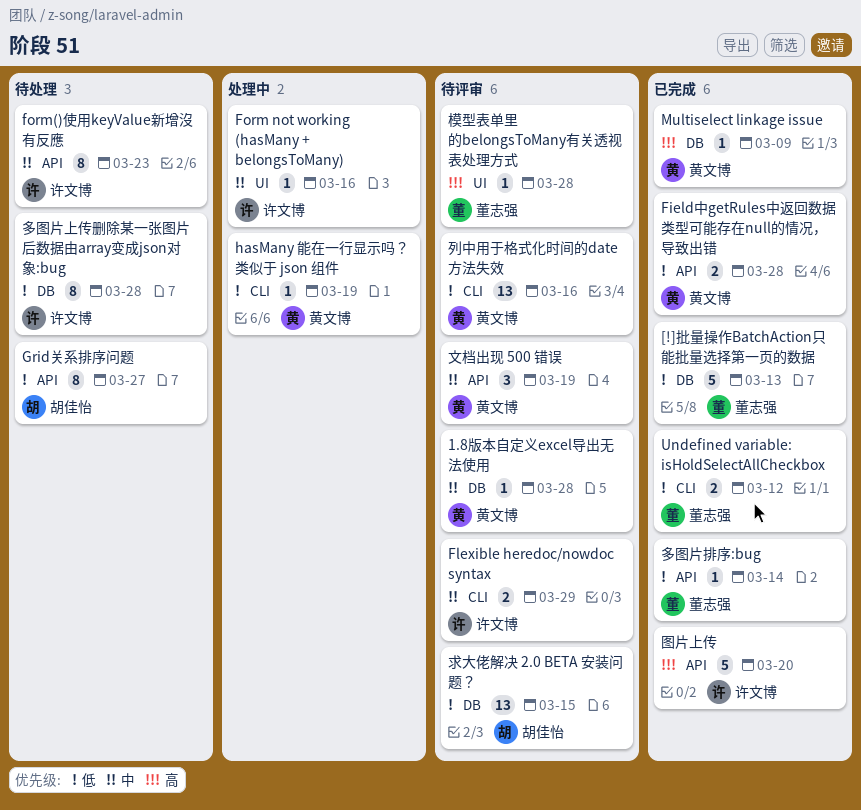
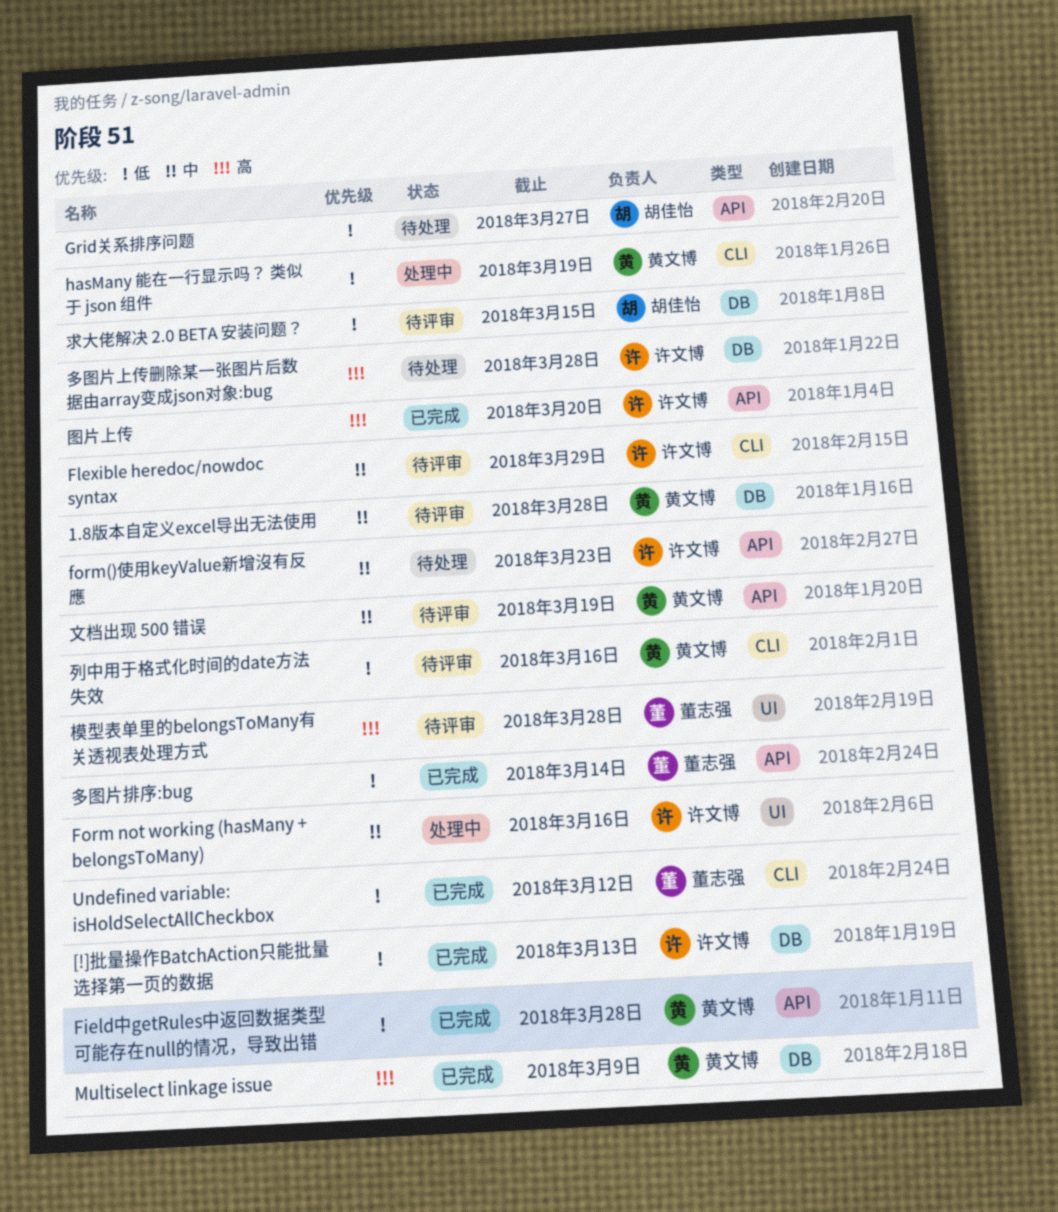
[!]批量操作BatchAction只能批量选择第一页的数据, owner: 董志强 -> 许文博
多图片上传删除某一张图片后数据由array变成json对象:bug, priority: 低 -> 高

